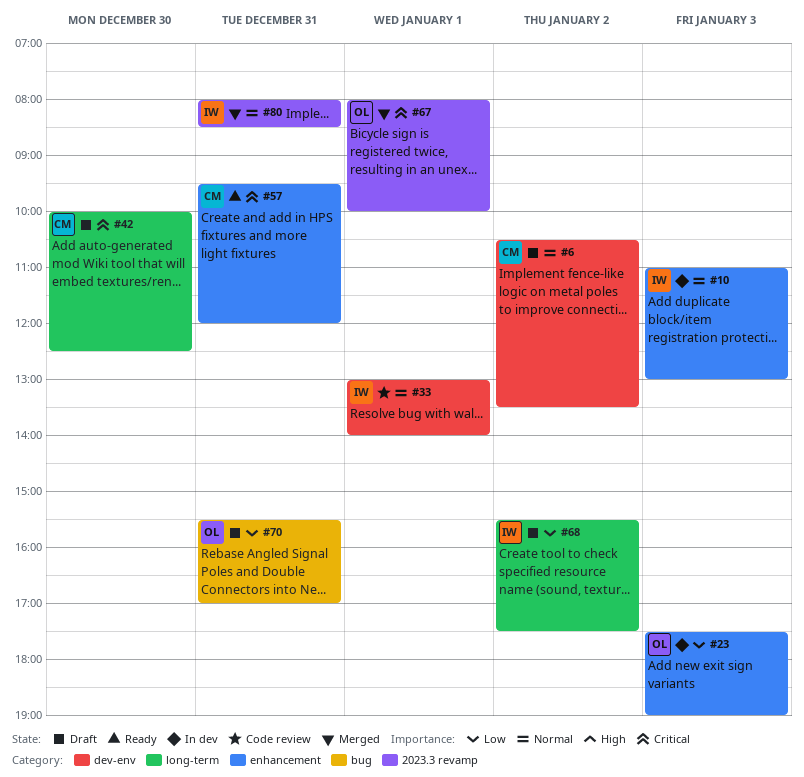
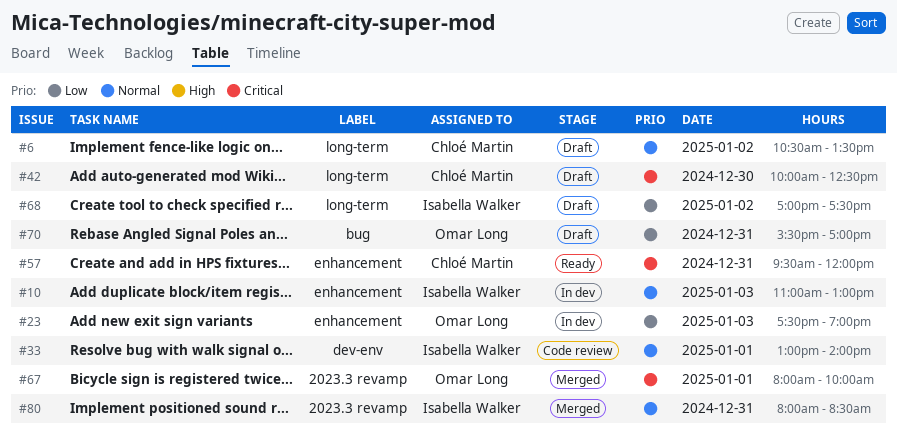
#6, label: dev-env -> long-term
#68, begins: 15:30 -> 17:00

